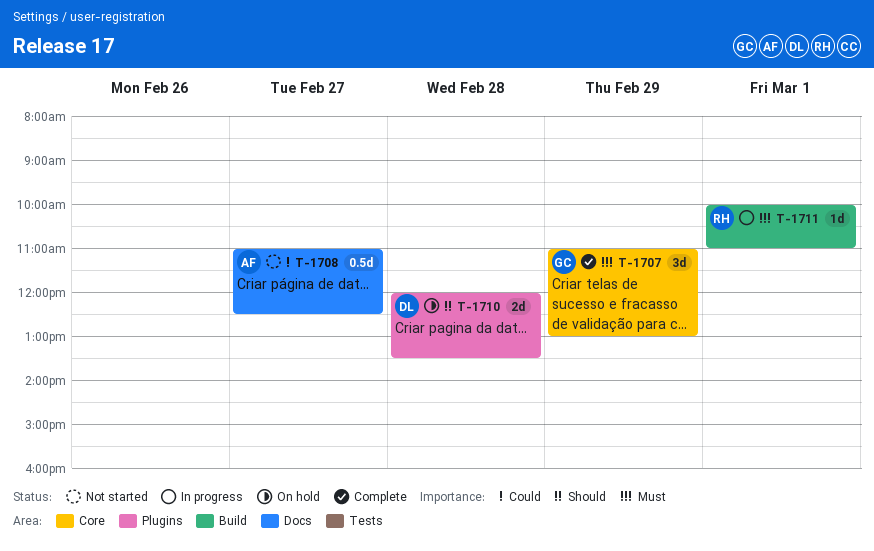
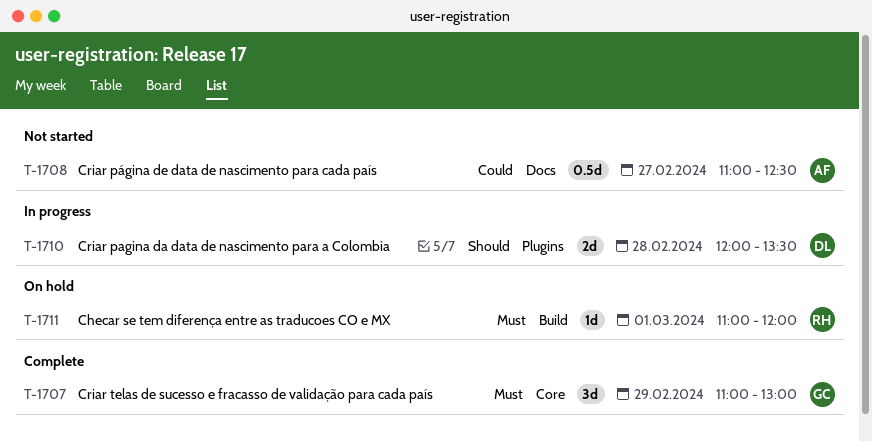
T-1710, status: On hold -> In progress
T-1711, status: In progress -> On hold
T-1711, begins: 10:00 -> 11:00
T-1711, ends: 11:00 -> 12:00

